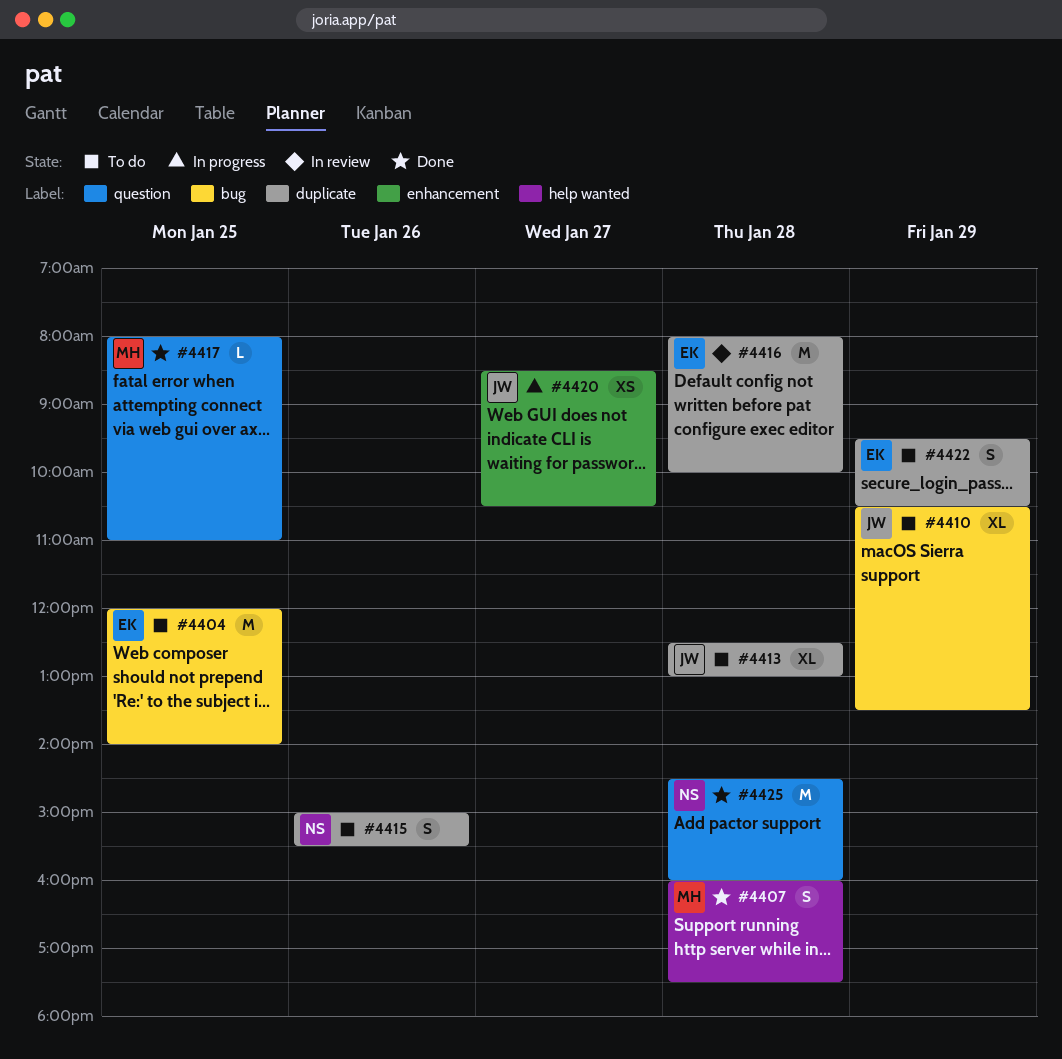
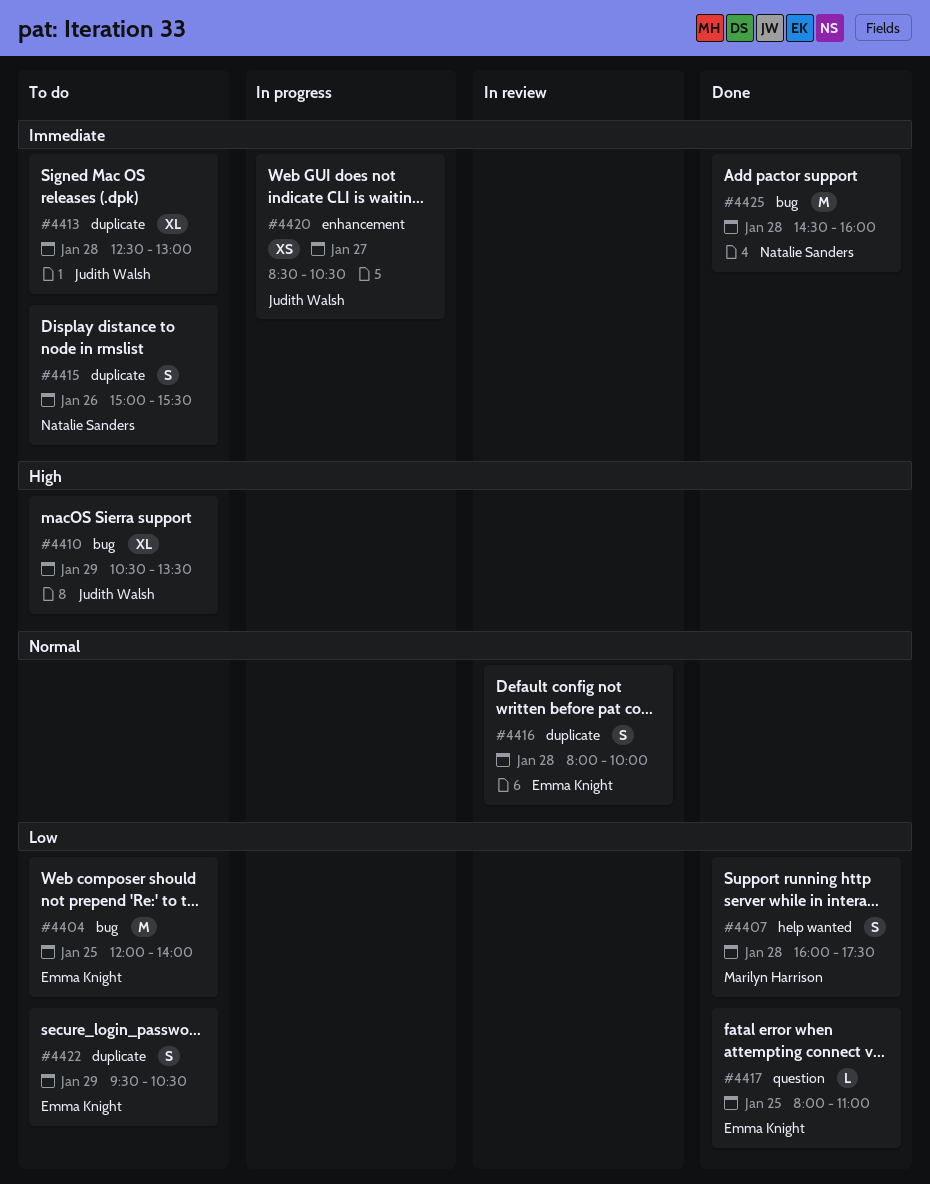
#4416, estimate: M -> S
#4417, owner: Marilyn Harrison -> Emma Knight
#4425, label: question -> bug

